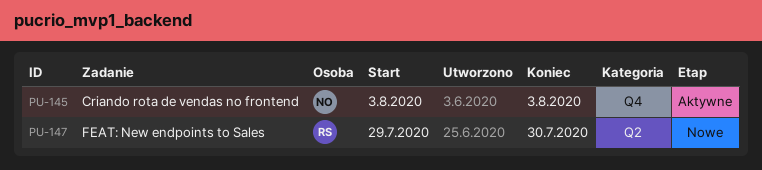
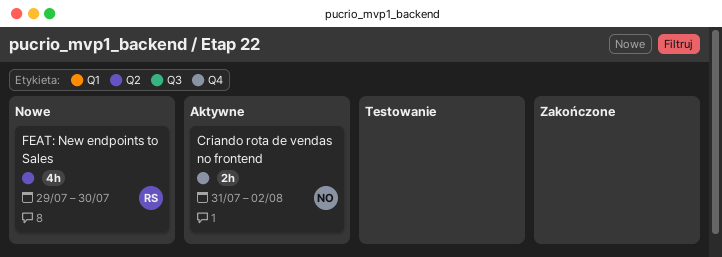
Criando rota de vendas no frontend, start: Aug 3 -> Jul 31
Criando rota de vendas no frontend, due: Aug 3 -> Aug 2

